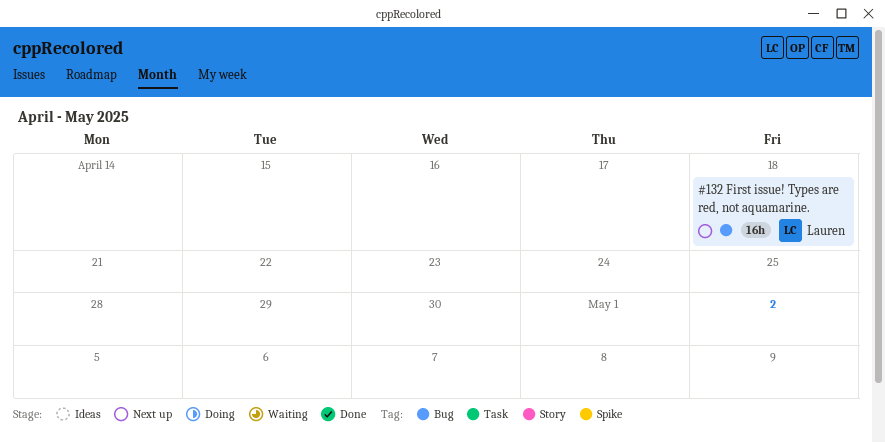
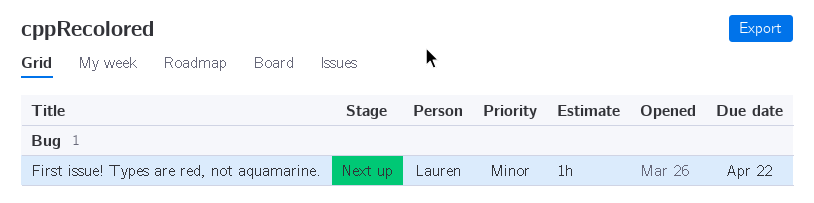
First issue! Types are red, not aquamarine., estimate: 16h -> 1h
First issue! Types are red, not aquamarine., due: Apr 18 -> Apr 22

